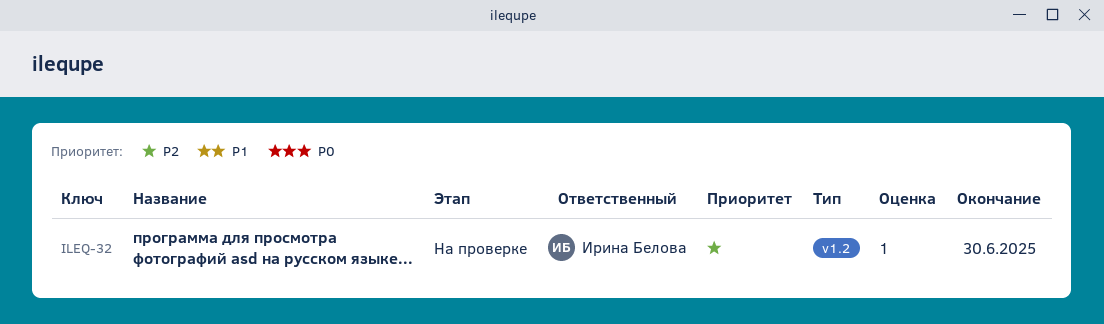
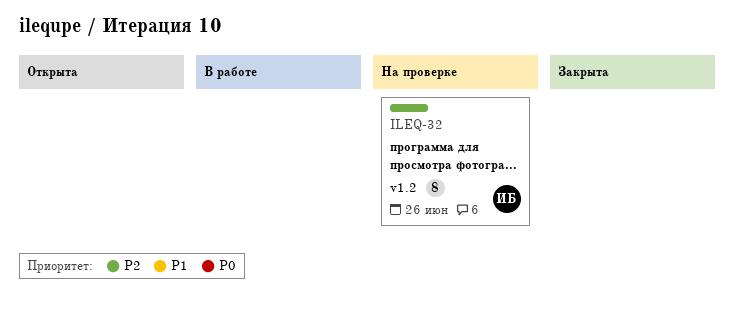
ILEQ-32, estimate: 1 -> 8
ILEQ-32, due: Jun 30 -> Jun 26

